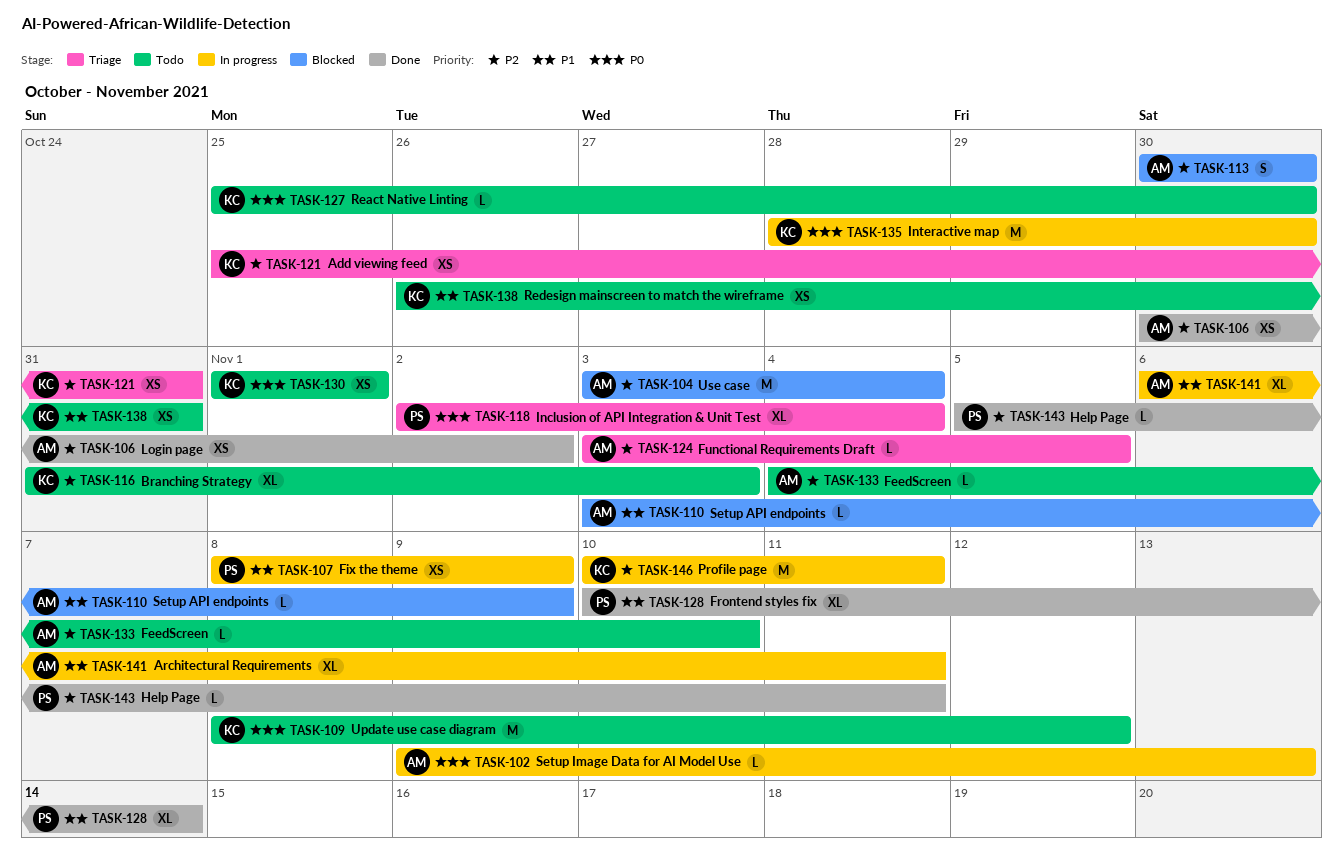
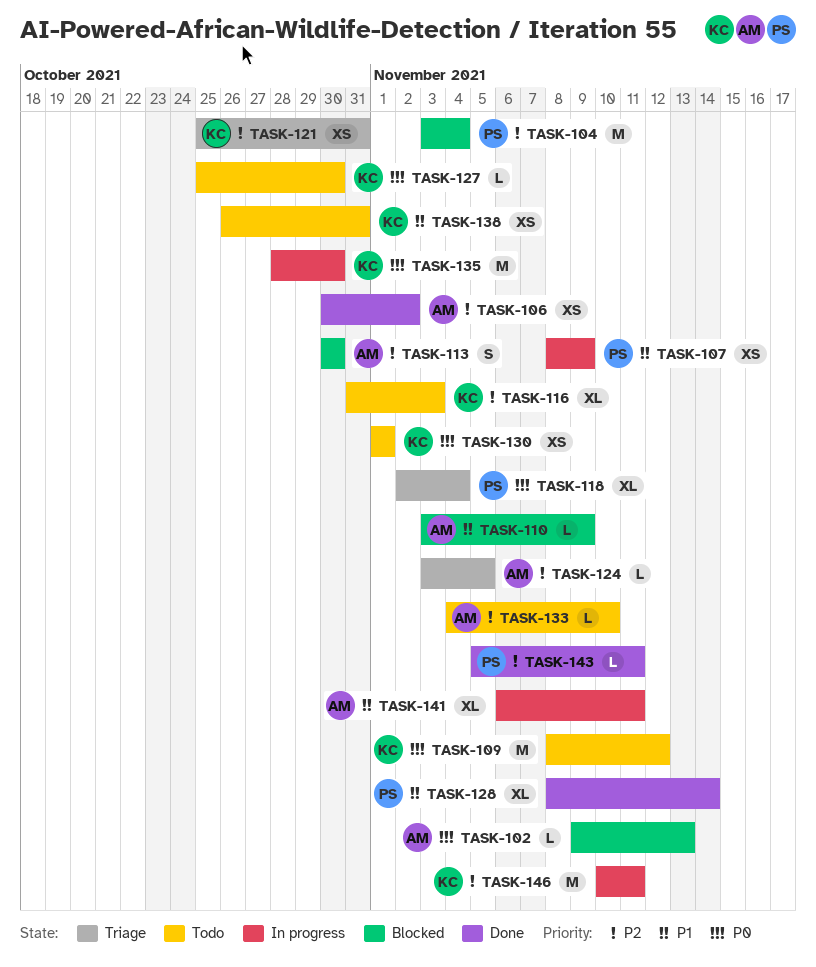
TASK-102, status: In progress -> Blocked
TASK-104, owner: AM -> PS
TASK-128, start: Nov 10 -> Nov 8

